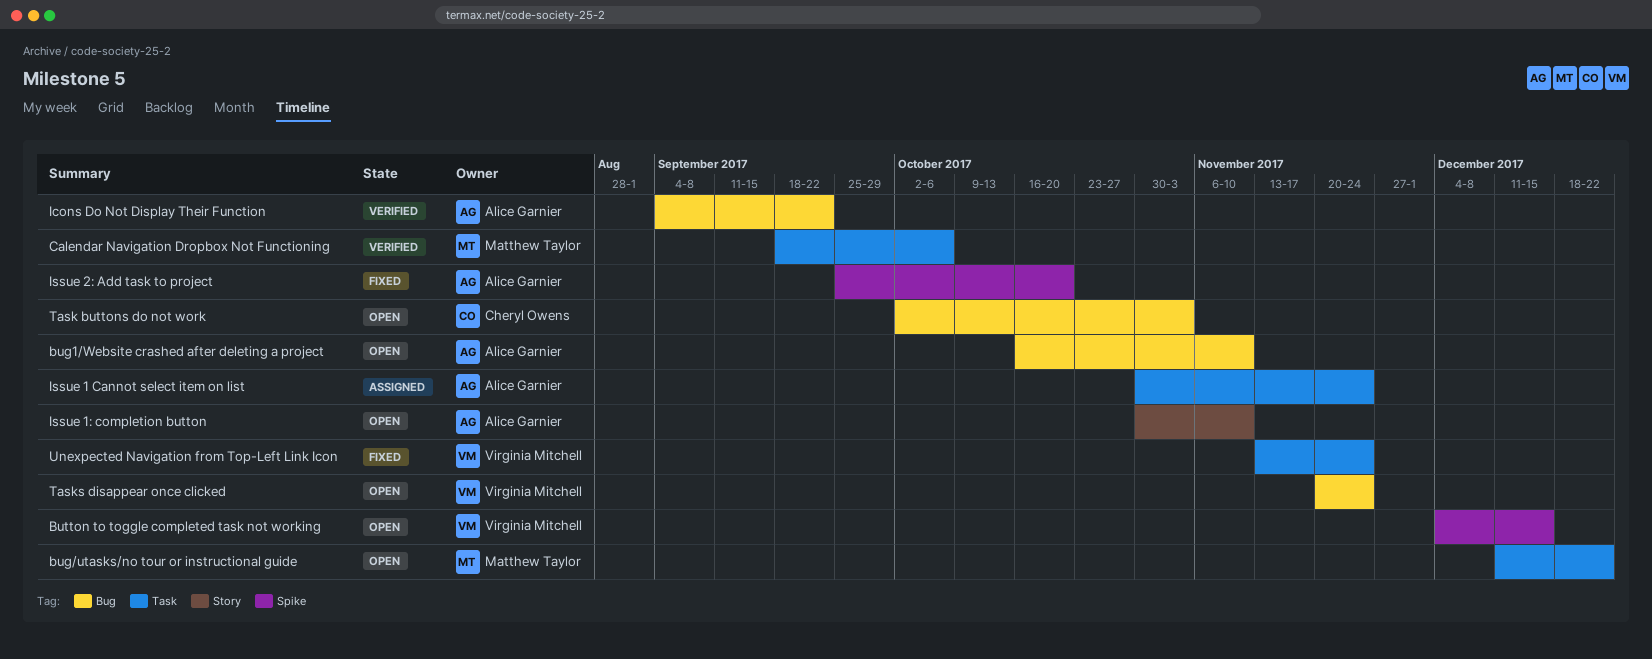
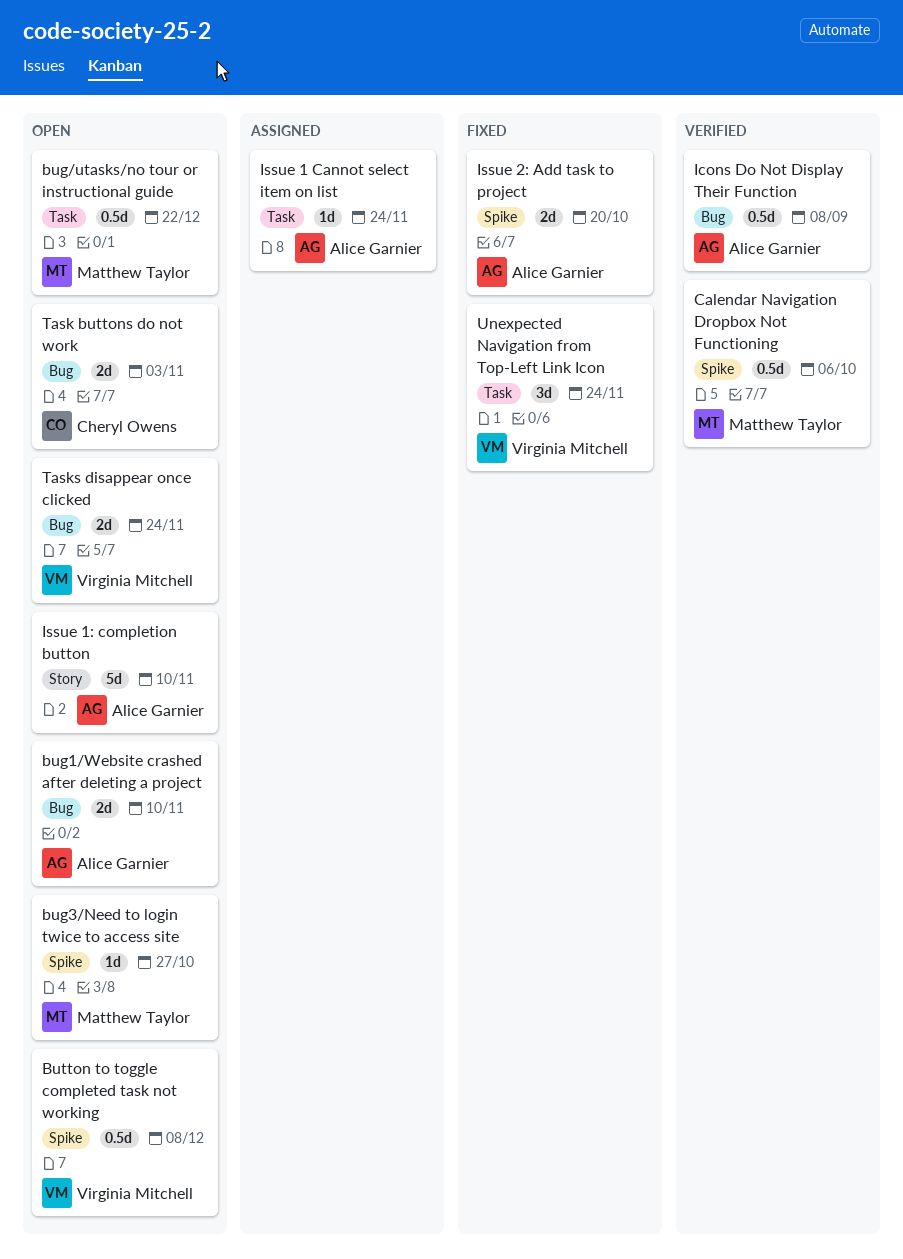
bug3/Need to login twice to access site: none -> present
Button to toggle completed task not working, due: Dec 15 -> Dec 8
Calendar Navigation Dropbox Not Functioning, label: Task -> Spike
Icons Do Not Display Their Function, due: Sep 22 -> Sep 8

